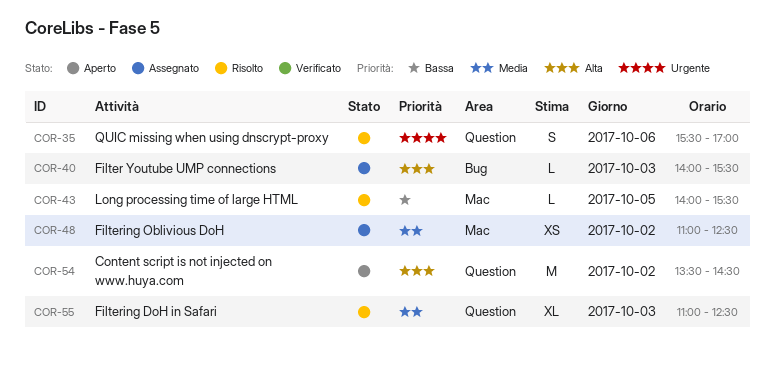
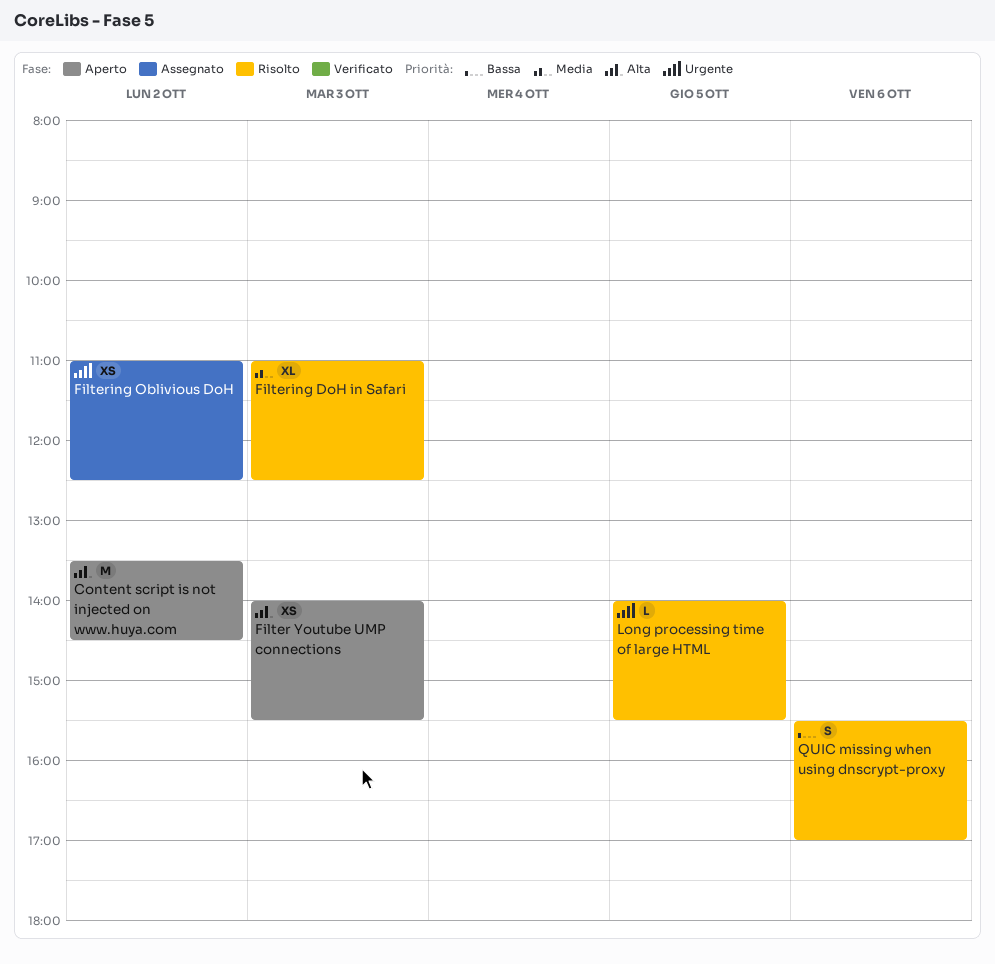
Filter Youtube UMP connections, status: Assegnato -> Aperto
Filter Youtube UMP connections, estimate: L -> XS
Filtering Oblivious DoH, priority: Media -> Urgente
Long processing time of large HTML, priority: Bassa -> Urgente
QUIC missing when using dnscrypt-proxy, priority: Urgente -> Bassa

